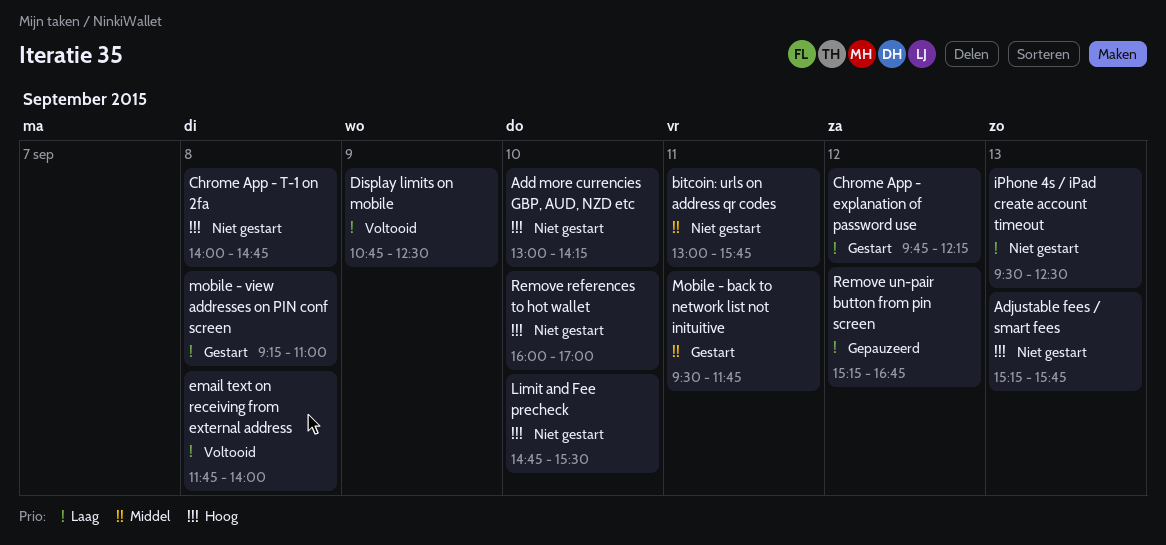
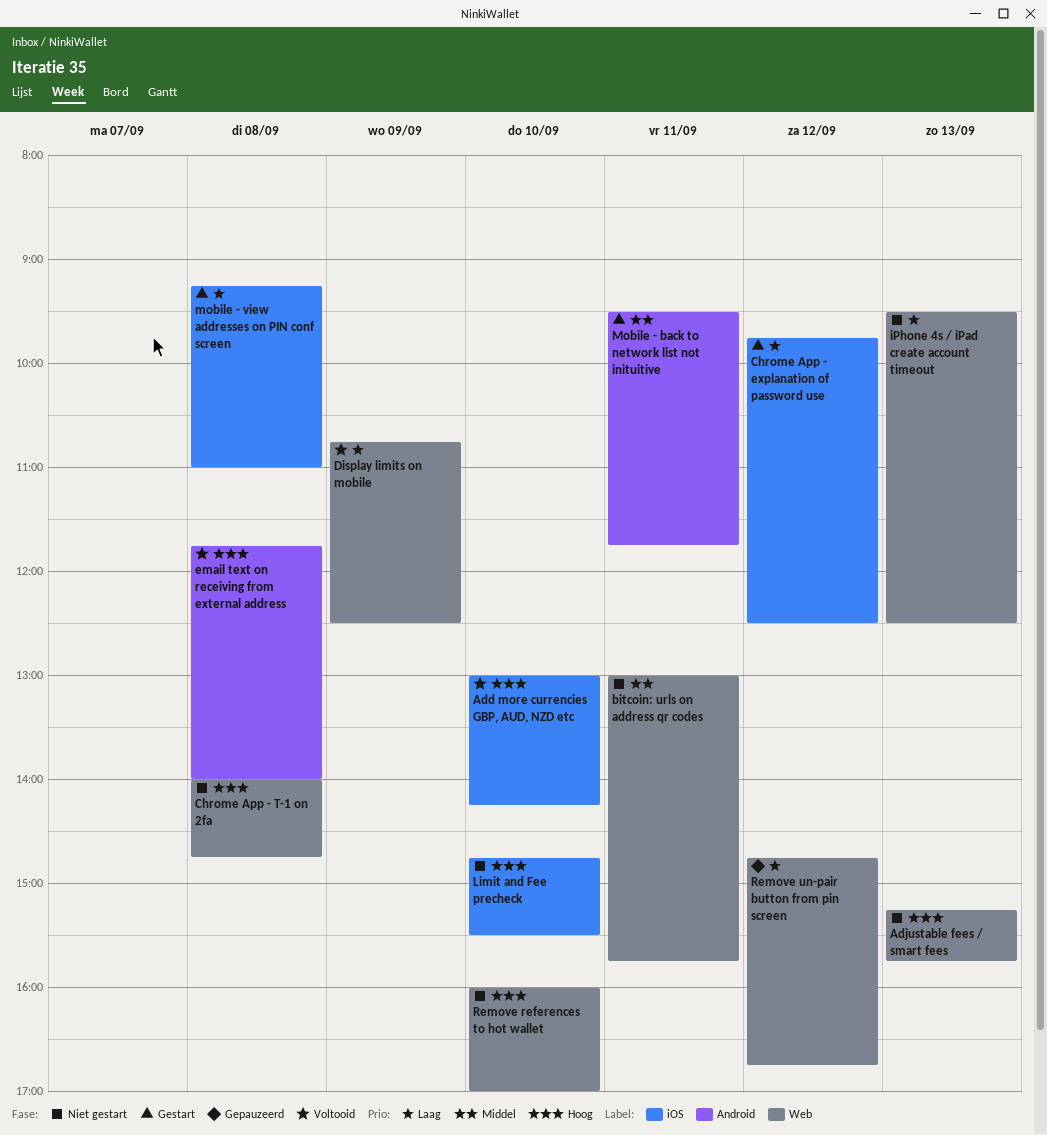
Add more currencies GBP, AUD, NZD etc, status: Niet gestart -> Voltooid
Chrome App - explanation of password use, ends: 12:15 -> 12:30
email text on receiving from external address, priority: Laag -> Hoog
Remove un-pair button from pin screen, begins: 15:15 -> 14:45

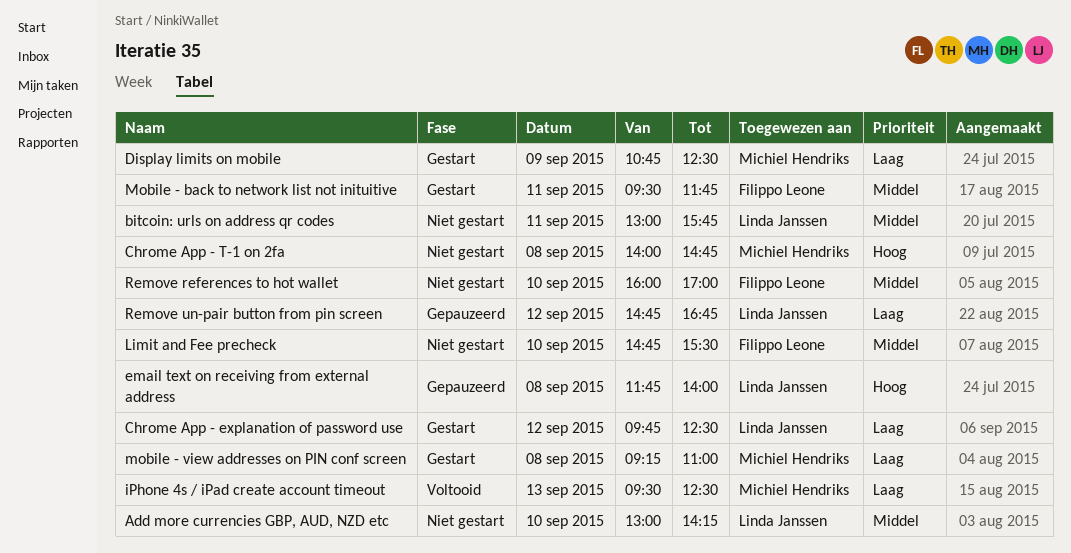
Add more currencies GBP, AUD, NZD etc, status: Voltooid -> Niet gestart
Add more currencies GBP, AUD, NZD etc, priority: Hoog -> Middel
Adjustable fees / smart fees: present -> none
Display limits on mobile, status: Voltooid -> Gestart
email text on receiving from external address, status: Voltooid -> Gepauzeerd
iPhone 4s / iPad create account timeout, status: Niet gestart -> Voltooid
Limit and Fee precheck, priority: Hoog -> Middel
Remove references to hot wallet, priority: Hoog -> Middel

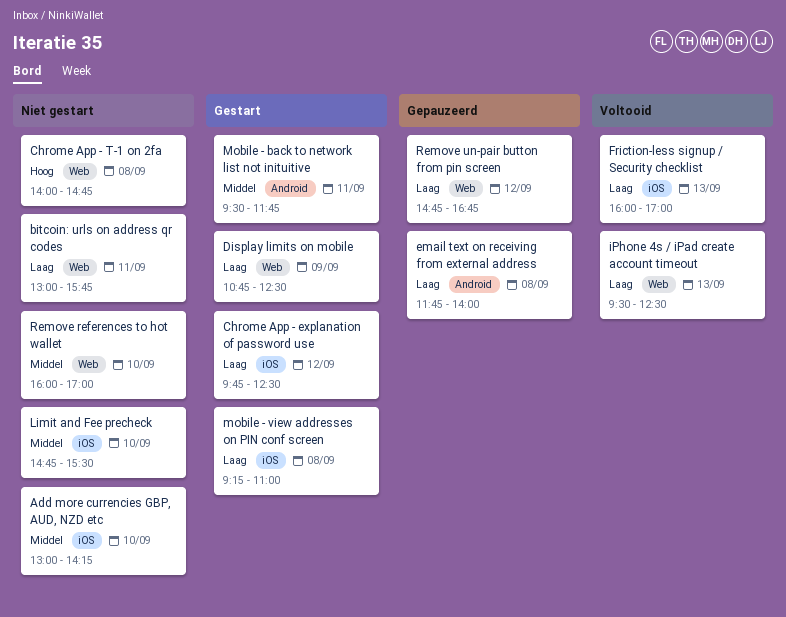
bitcoin: urls on address qr codes, priority: Middel -> Laag
email text on receiving from external address, priority: Hoog -> Laag
Friction-less signup / Security checklist: none -> present

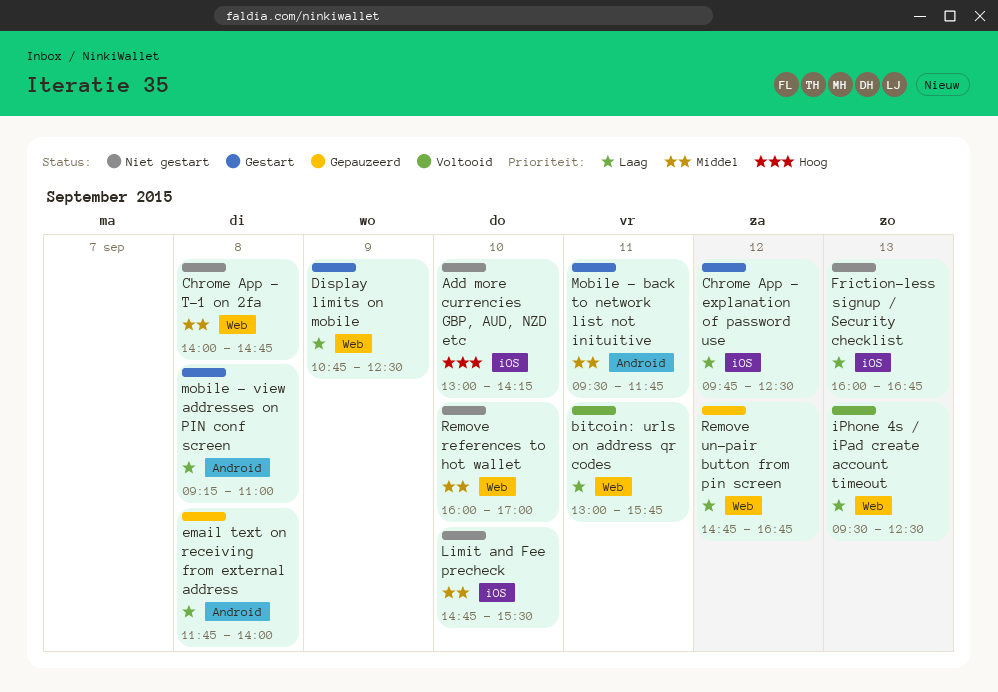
Add more currencies GBP, AUD, NZD etc, priority: Middel -> Hoog
bitcoin: urls on address qr codes, status: Niet gestart -> Voltooid
Chrome App - T-1 on 2fa, priority: Hoog -> Middel
Friction-less signup / Security checklist, status: Voltooid -> Niet gestart
Friction-less signup / Security checklist, ends: 17:00 -> 16:45
mobile - view addresses on PIN conf screen, label: iOS -> Android

